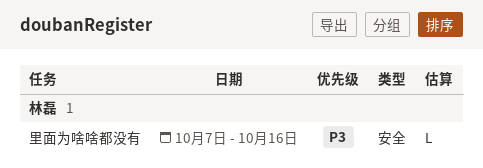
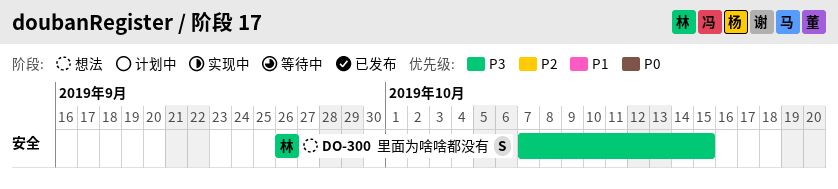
里面为啥啥都没有, estimate: L -> S
里面为啥啥都没有, due: Oct 16 -> Oct 15

